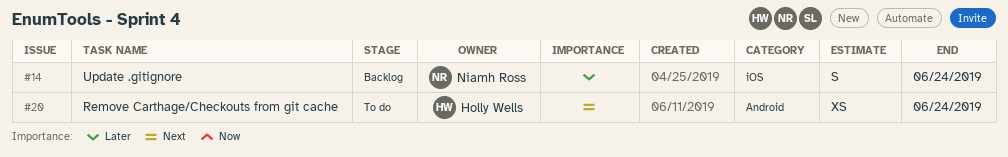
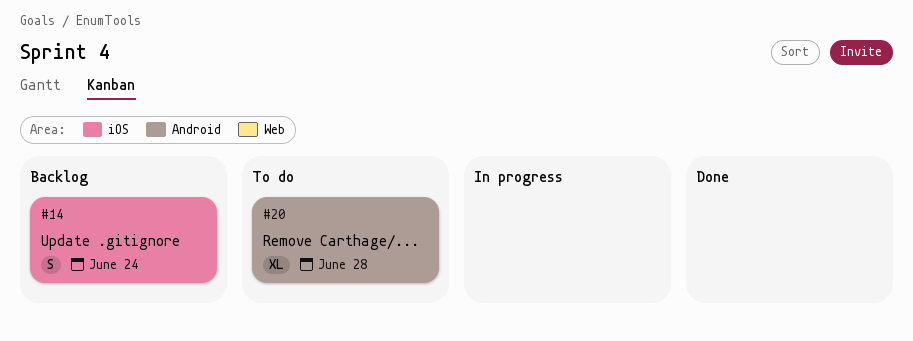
#20, estimate: XS -> XL
#20, due: Jun 24 -> Jun 28

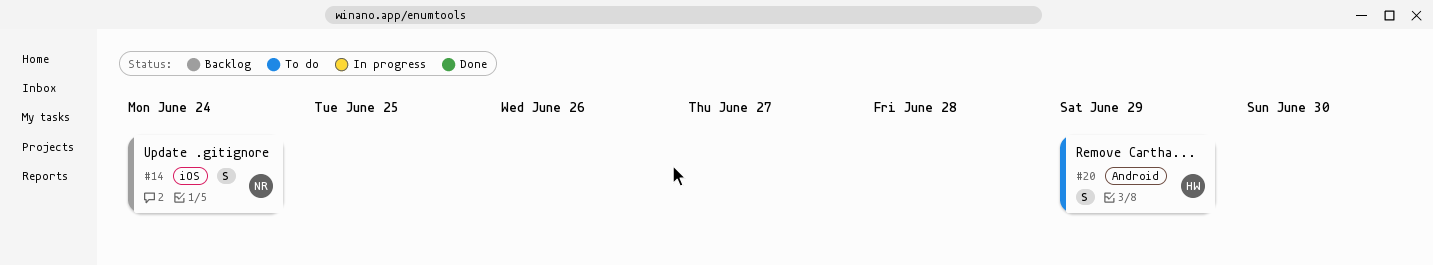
#20, estimate: XL -> S
#20, due: Jun 28 -> Jun 29

